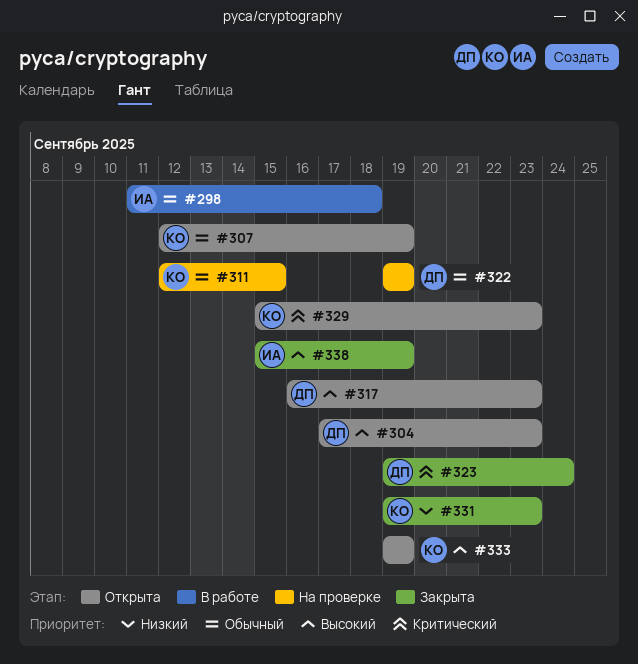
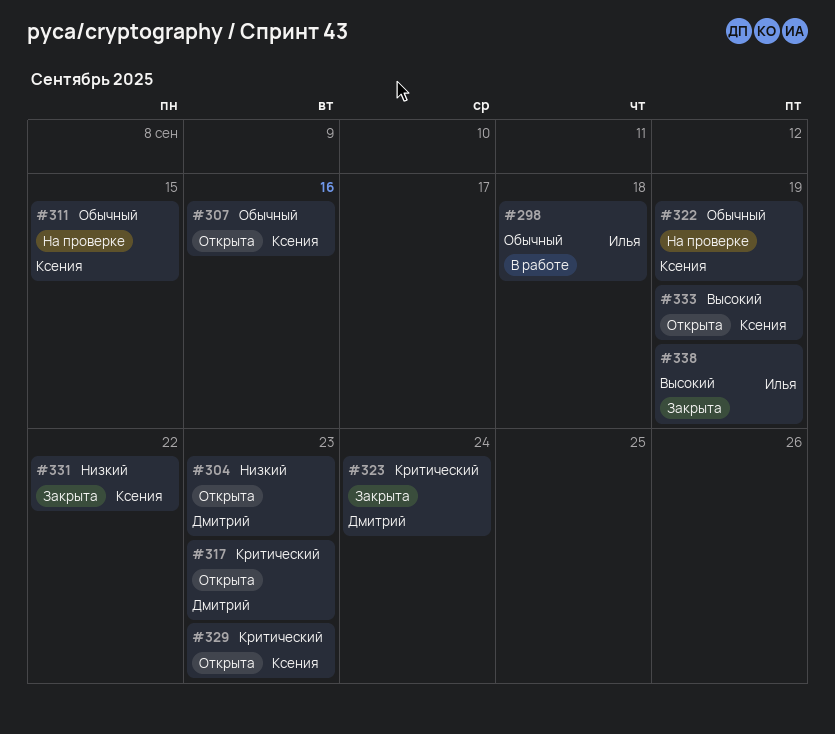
#304, priority: Высокий -> Низкий
#307, due: Sep 19 -> Sep 16
#317, priority: Высокий -> Критический
#322, owner: Дмитрий -> Ксения
#331, due: Sep 23 -> Sep 22

